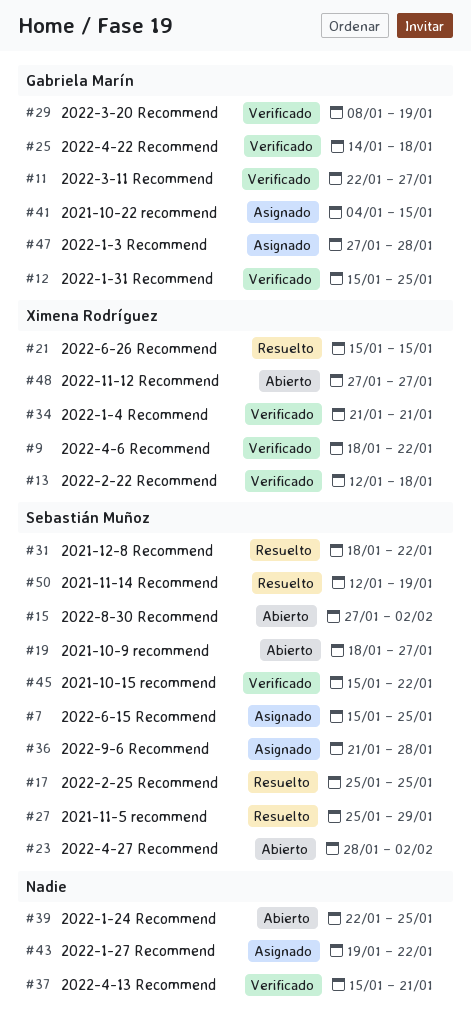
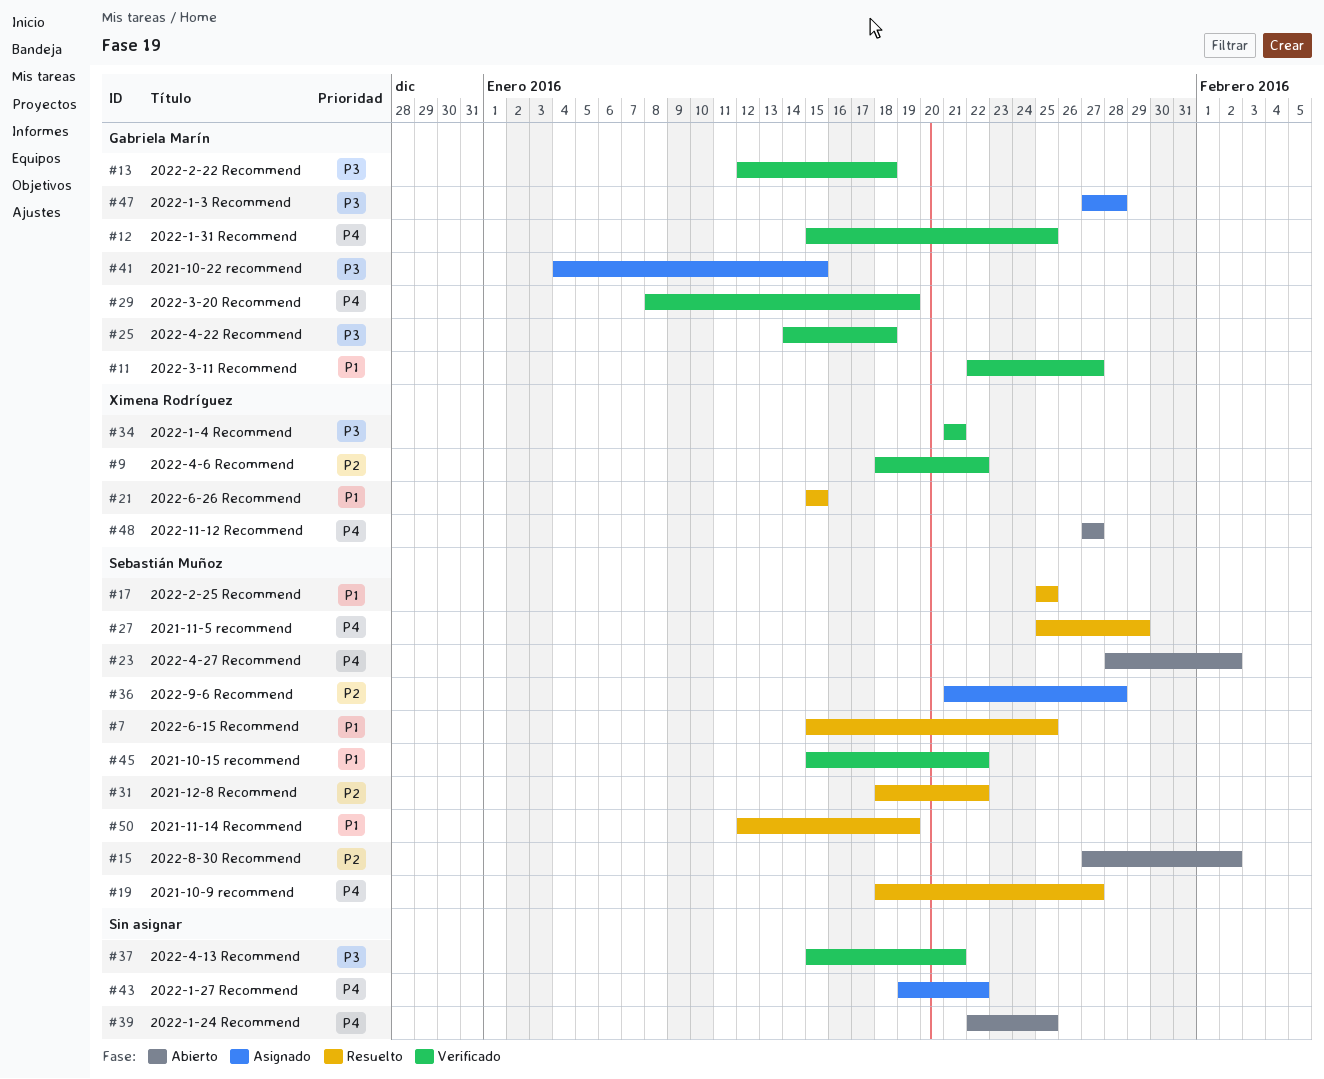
#7, status: Asignado -> Resuelto
#13, owner: Ximena Rodríguez -> Gabriela Marín
#19, status: Abierto -> Resuelto

